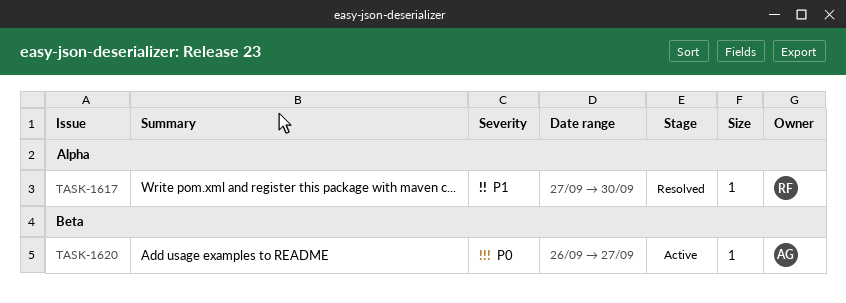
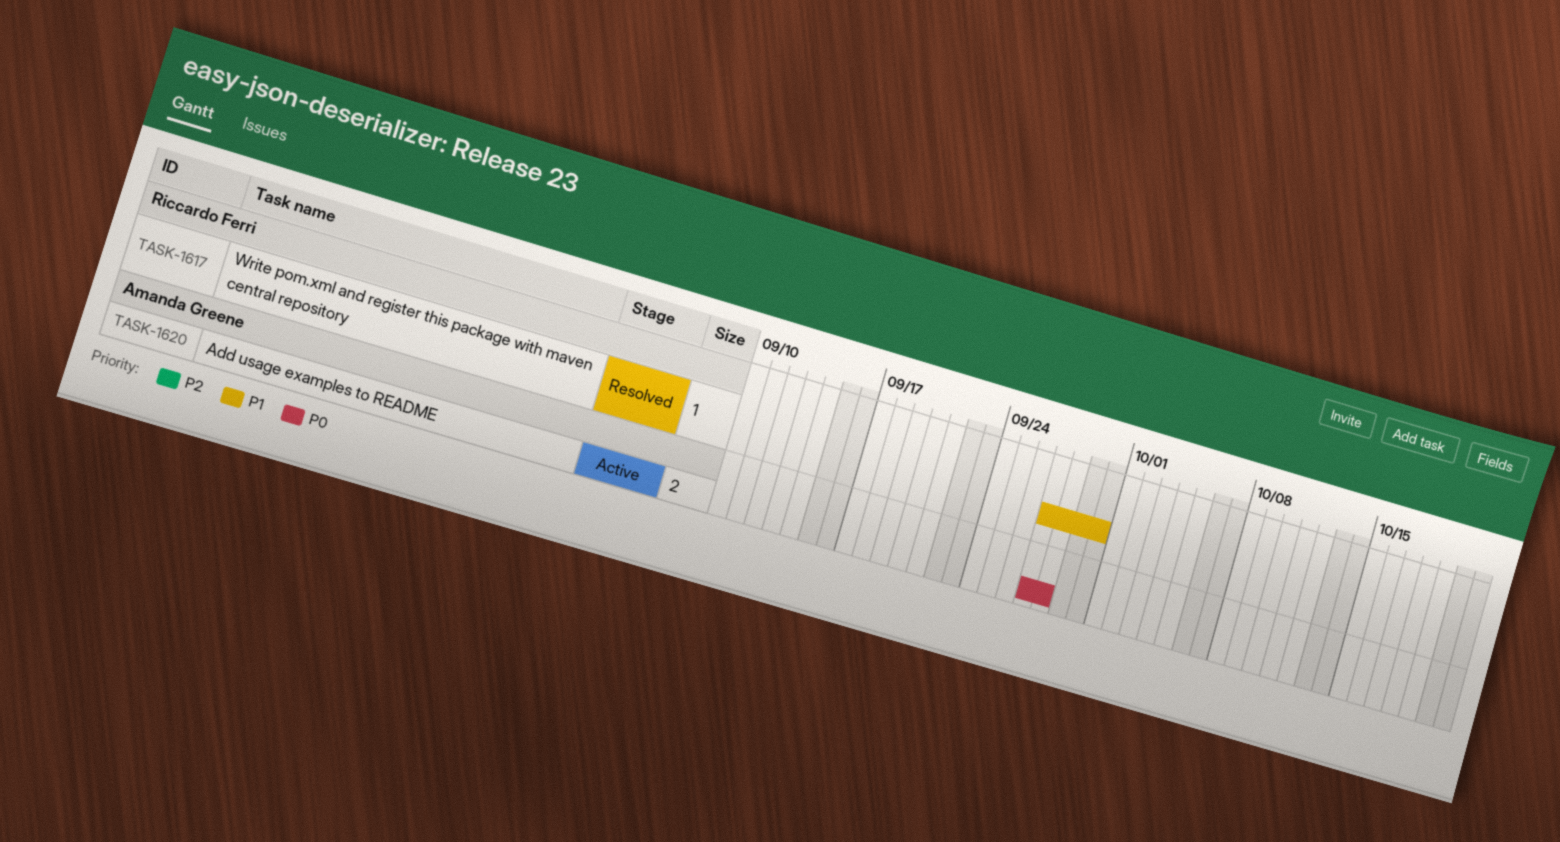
TASK-1620, estimate: 1 -> 2
TASK-1620, start: Sep 26 -> Sep 27
TASK-1620, due: Sep 27 -> Sep 28

